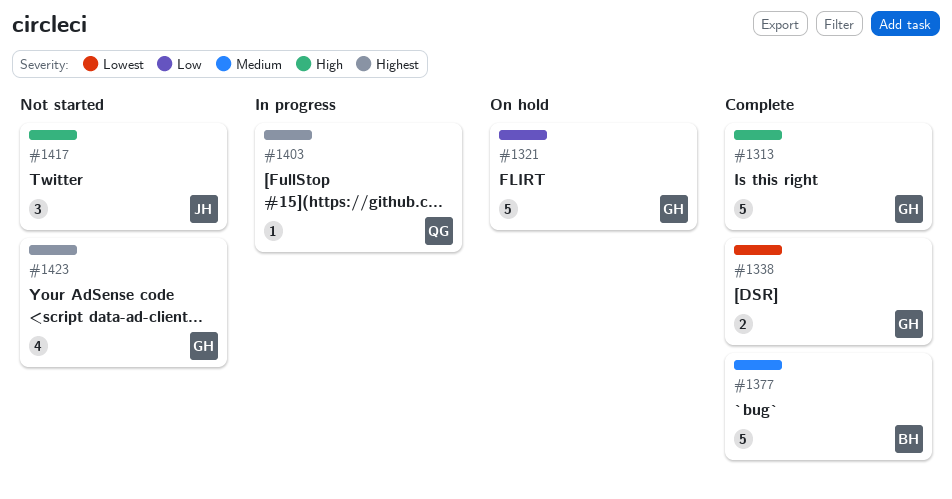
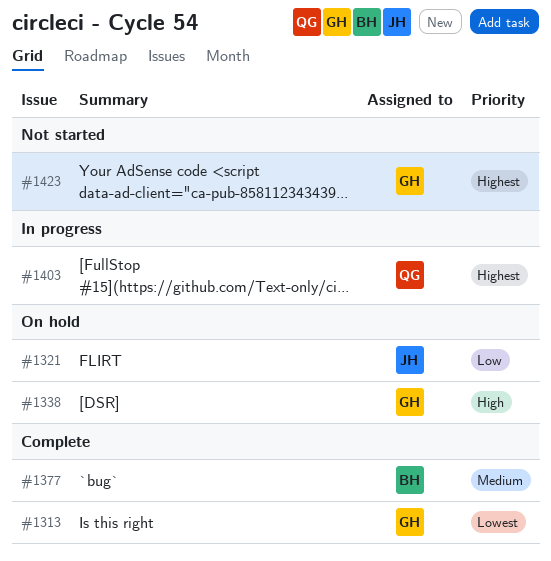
#1313, priority: High -> Lowest
#1321, owner: GH -> JH
#1338, status: Complete -> On hold
#1338, priority: Lowest -> High
#1417: present -> none

